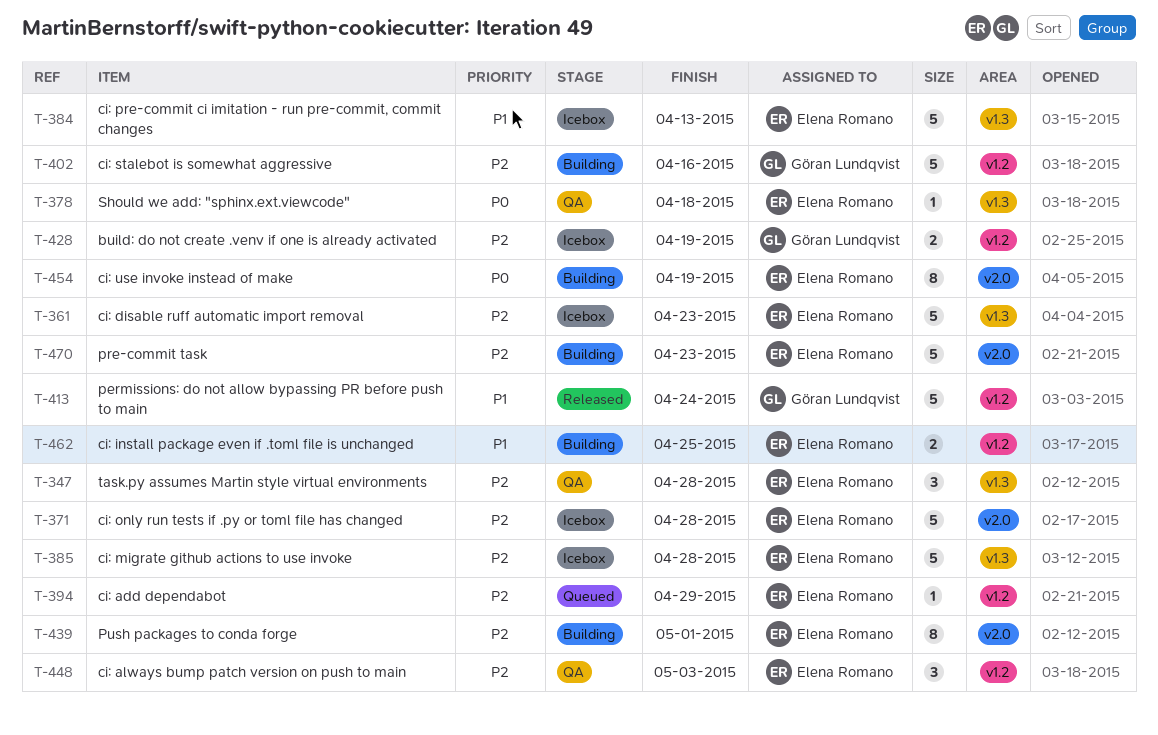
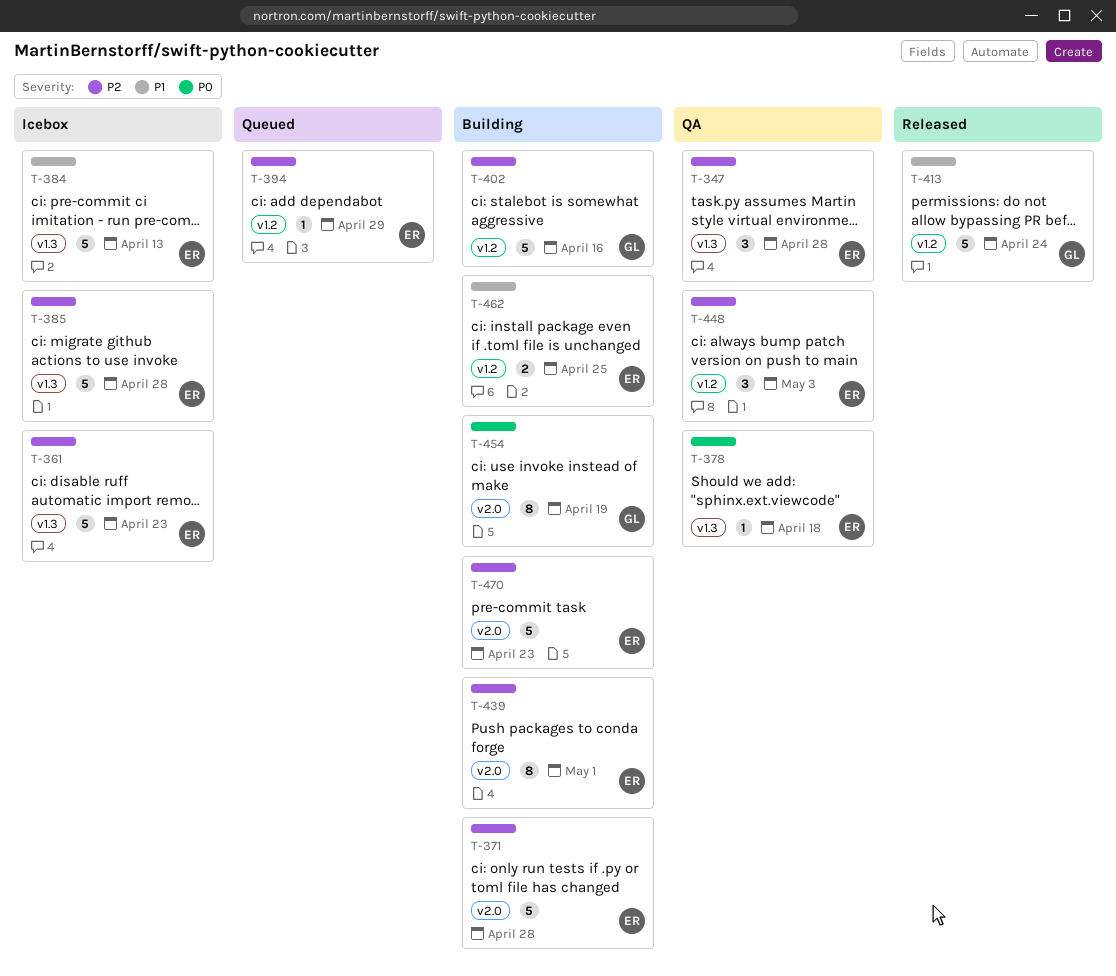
T-371, status: Icebox -> Building
T-428: present -> none
T-454, owner: Elena Romano -> Göran Lundqvist

